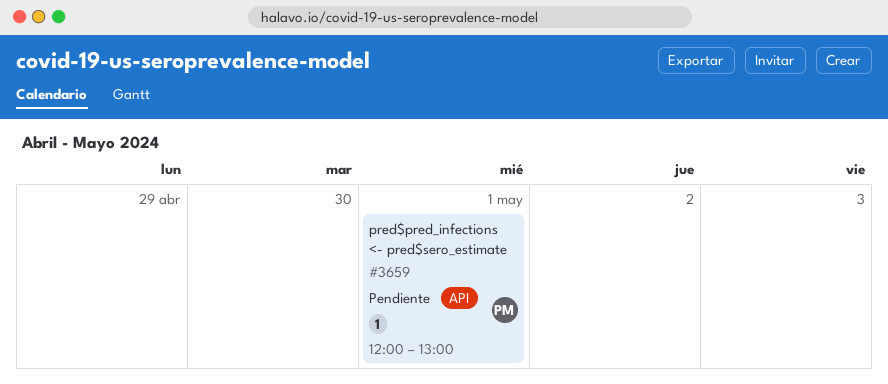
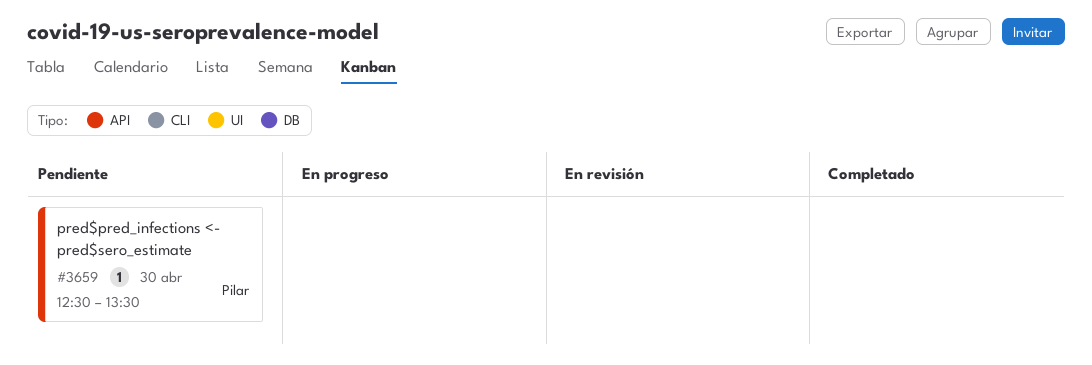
#3659, day: May 1 -> Apr 30
#3659, begins: 12:00 -> 12:30
#3659, ends: 13:00 -> 13:30

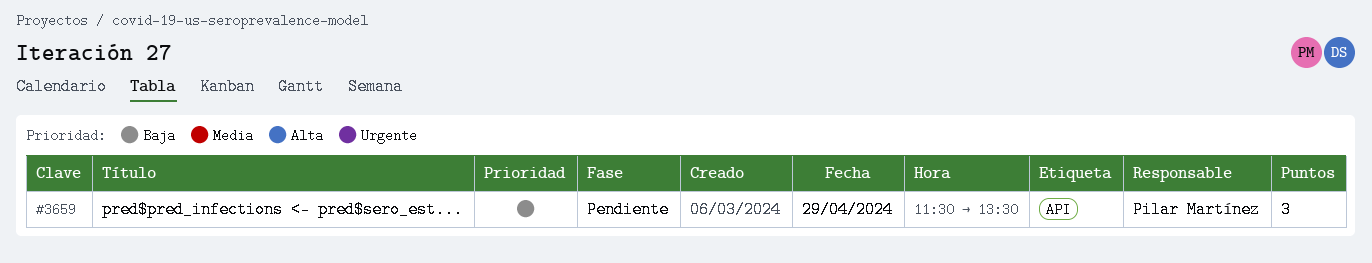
#3659, estimate: 1 -> 3
#3659, day: Apr 30 -> Apr 29
#3659, begins: 12:30 -> 11:30

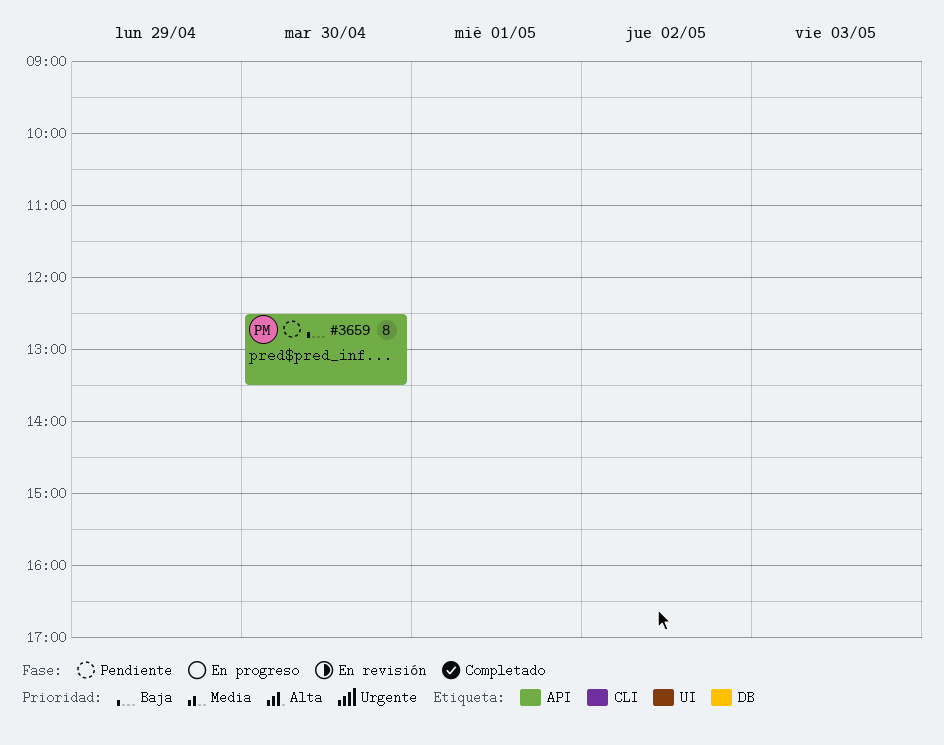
#3659, estimate: 3 -> 8
#3659, day: Apr 29 -> Apr 30
#3659, begins: 11:30 -> 12:30

